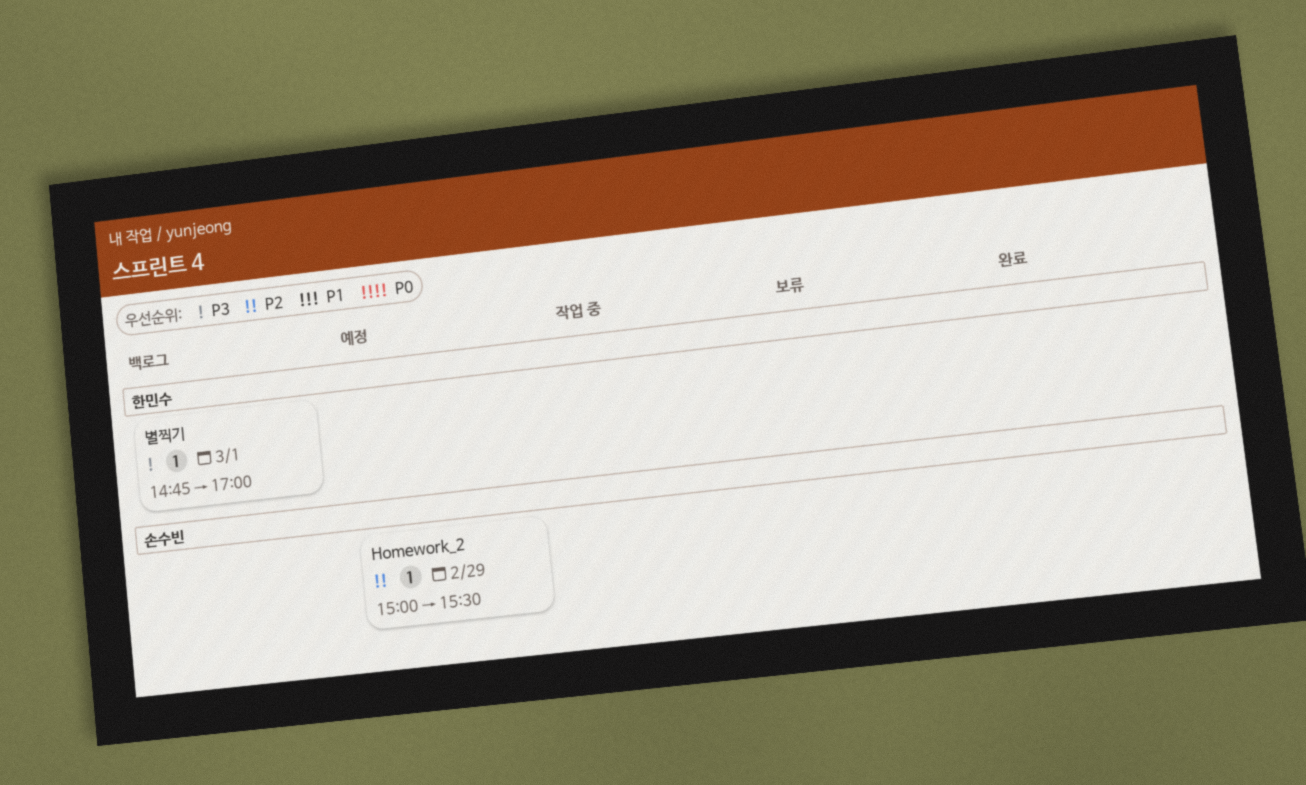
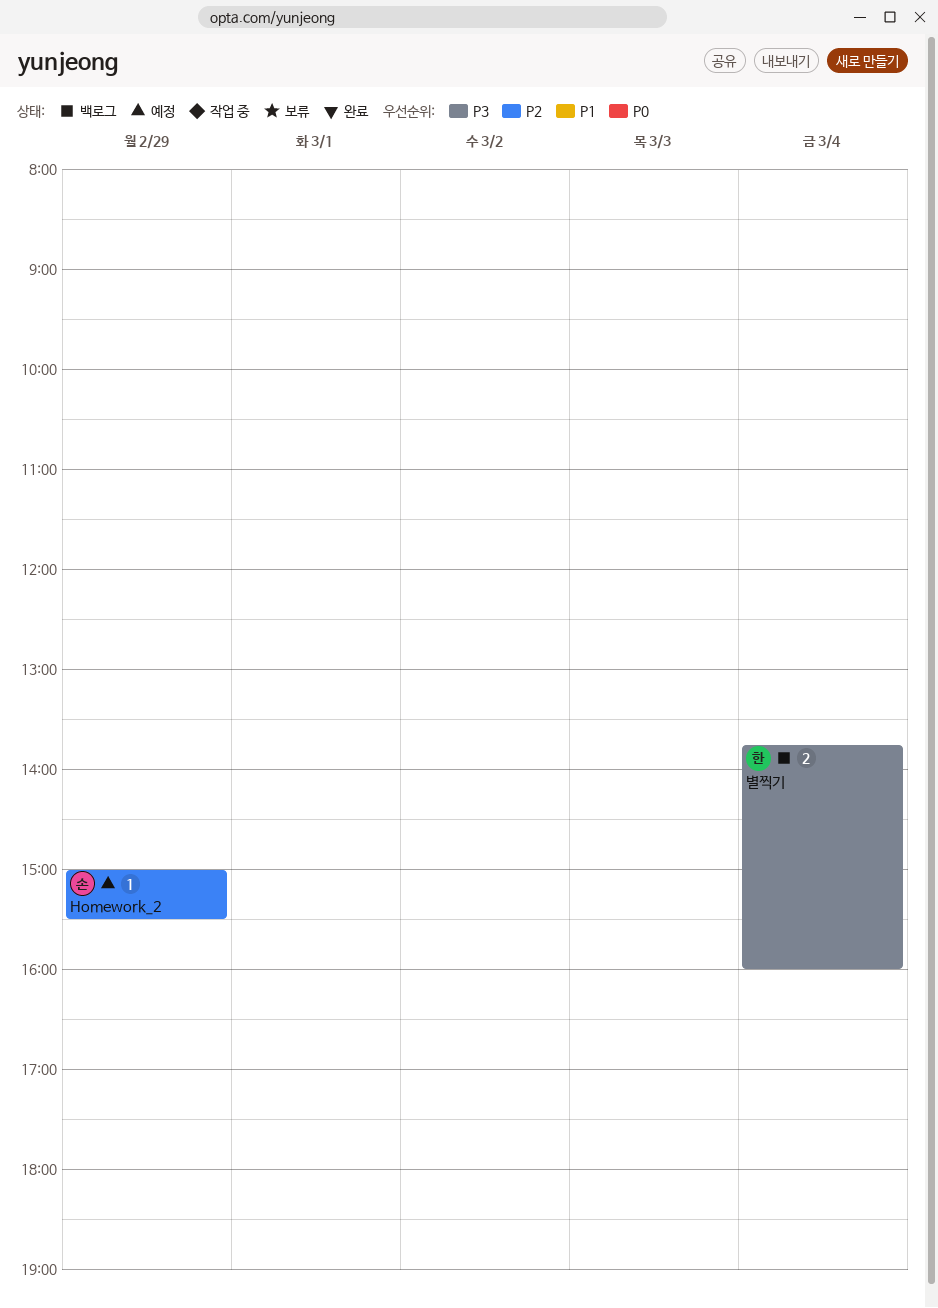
별찍기, estimate: 1 -> 2
별찍기, day: Mar 1 -> Mar 4
별찍기, begins: 14:45 -> 13:45
별찍기, ends: 17:00 -> 16:00

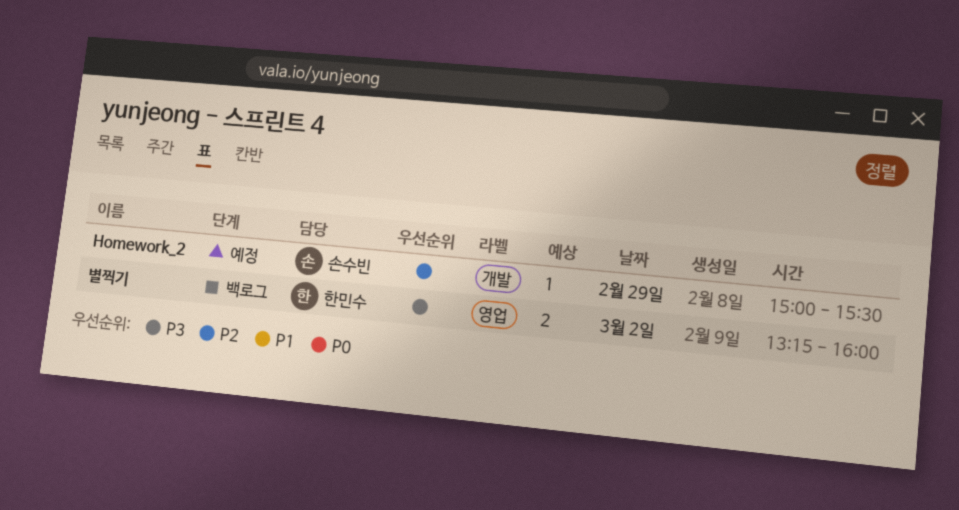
별찍기, day: Mar 4 -> Mar 2
별찍기, begins: 13:45 -> 13:15

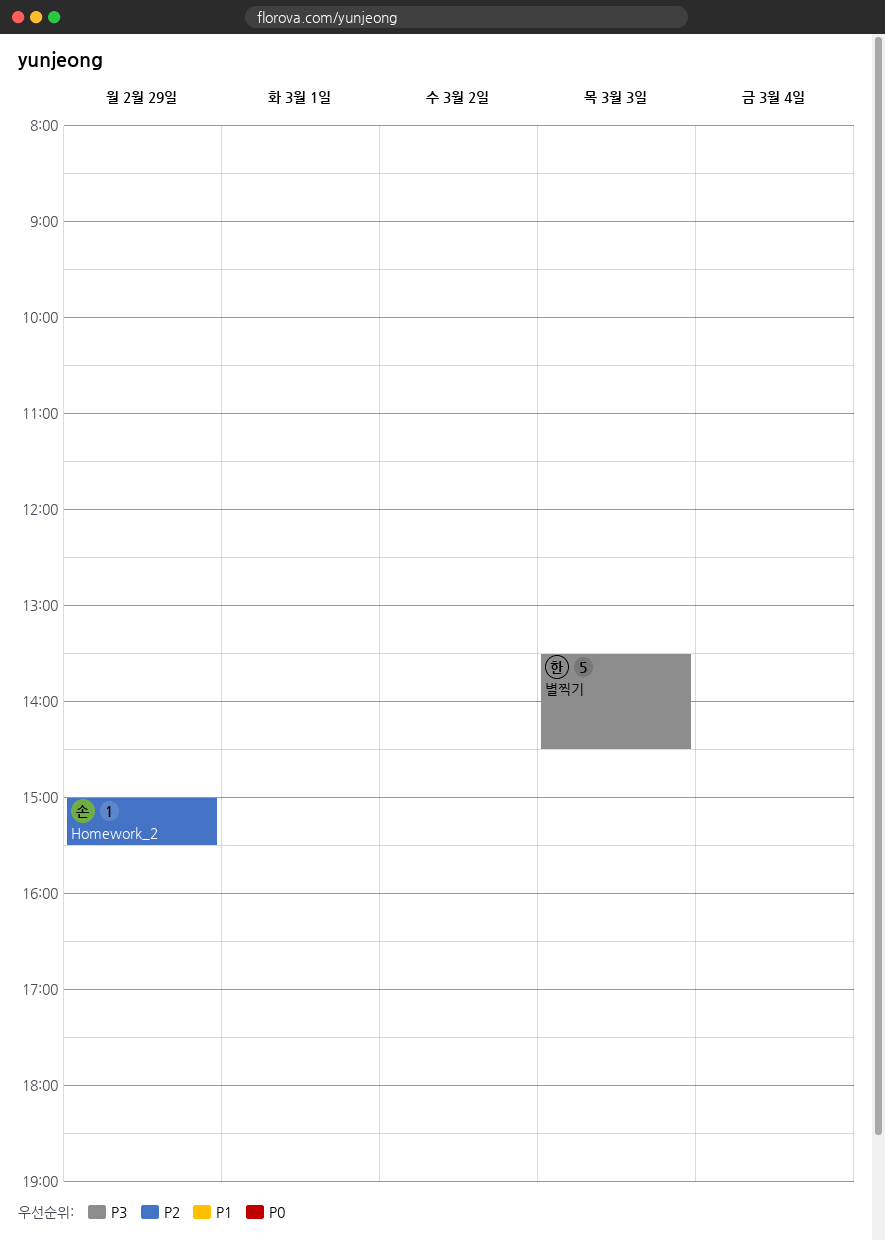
별찍기, estimate: 2 -> 5
별찍기, day: Mar 2 -> Mar 3
별찍기, begins: 13:15 -> 13:30
별찍기, ends: 16:00 -> 14:30

